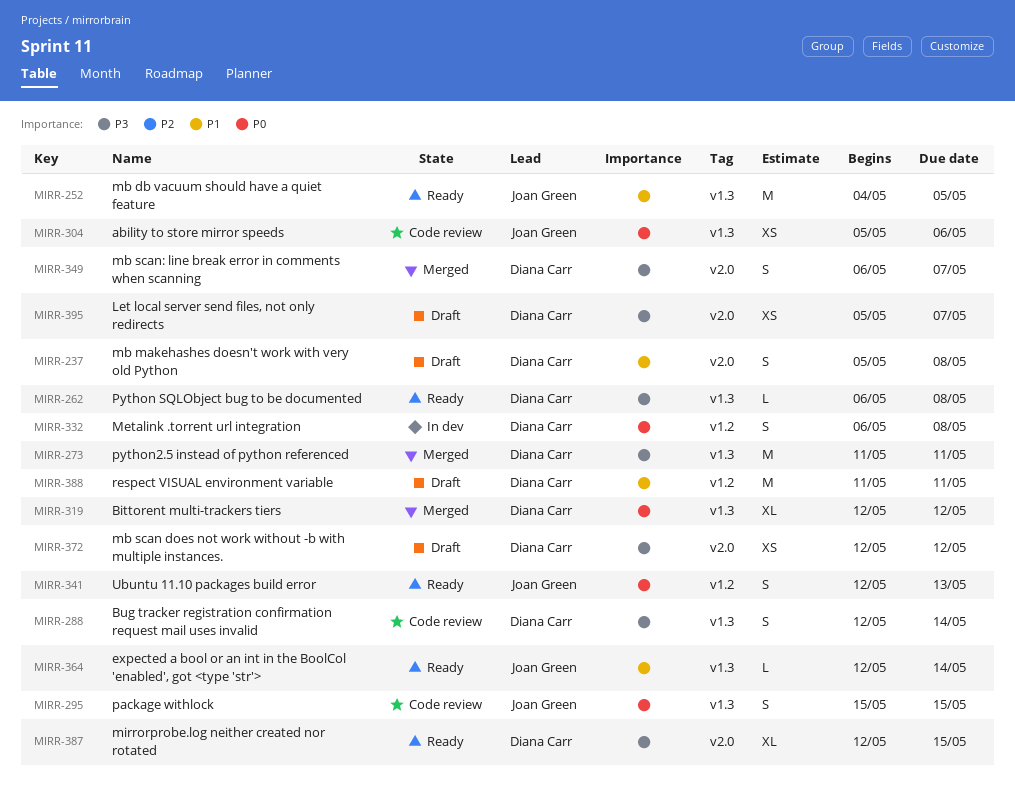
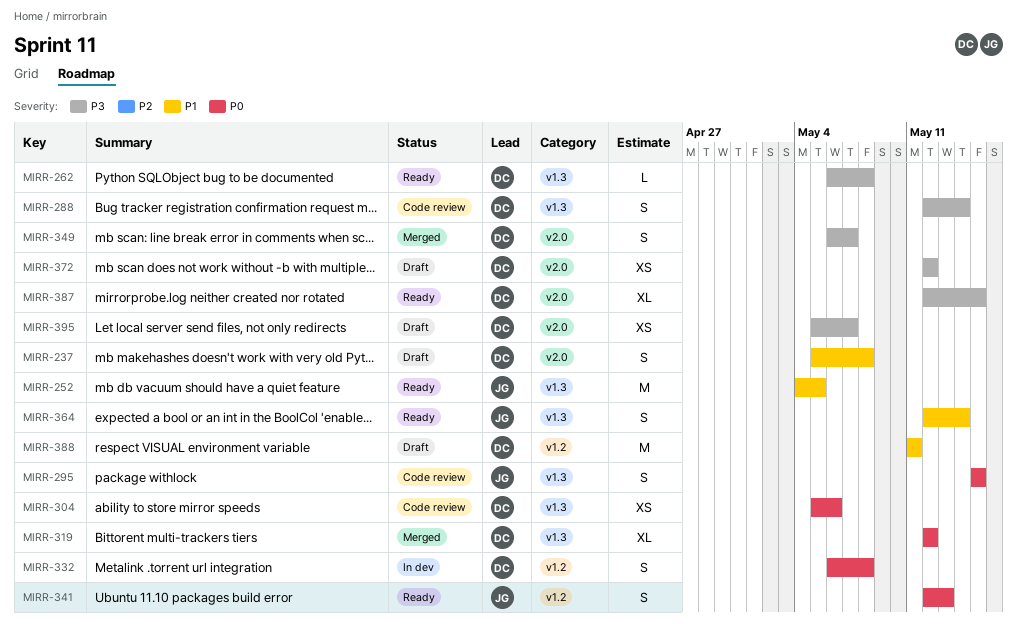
MIRR-273: present -> none
MIRR-304, owner: Joan Green -> Diana Carr
MIRR-364, estimate: L -> S

